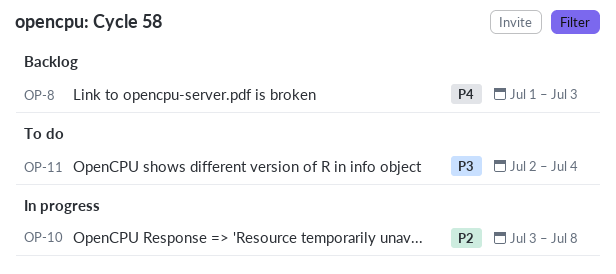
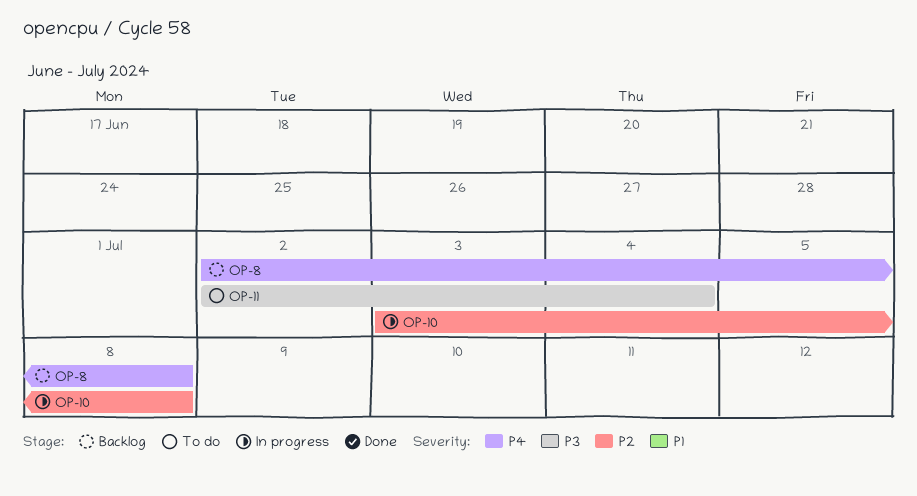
OP-8, start: Jul 1 -> Jul 2
OP-8, due: Jul 3 -> Jul 8

